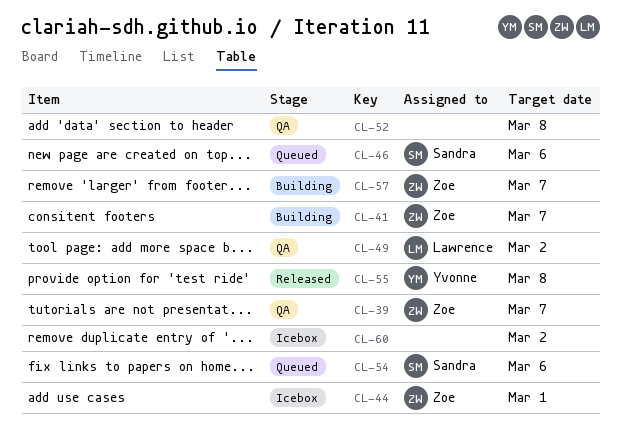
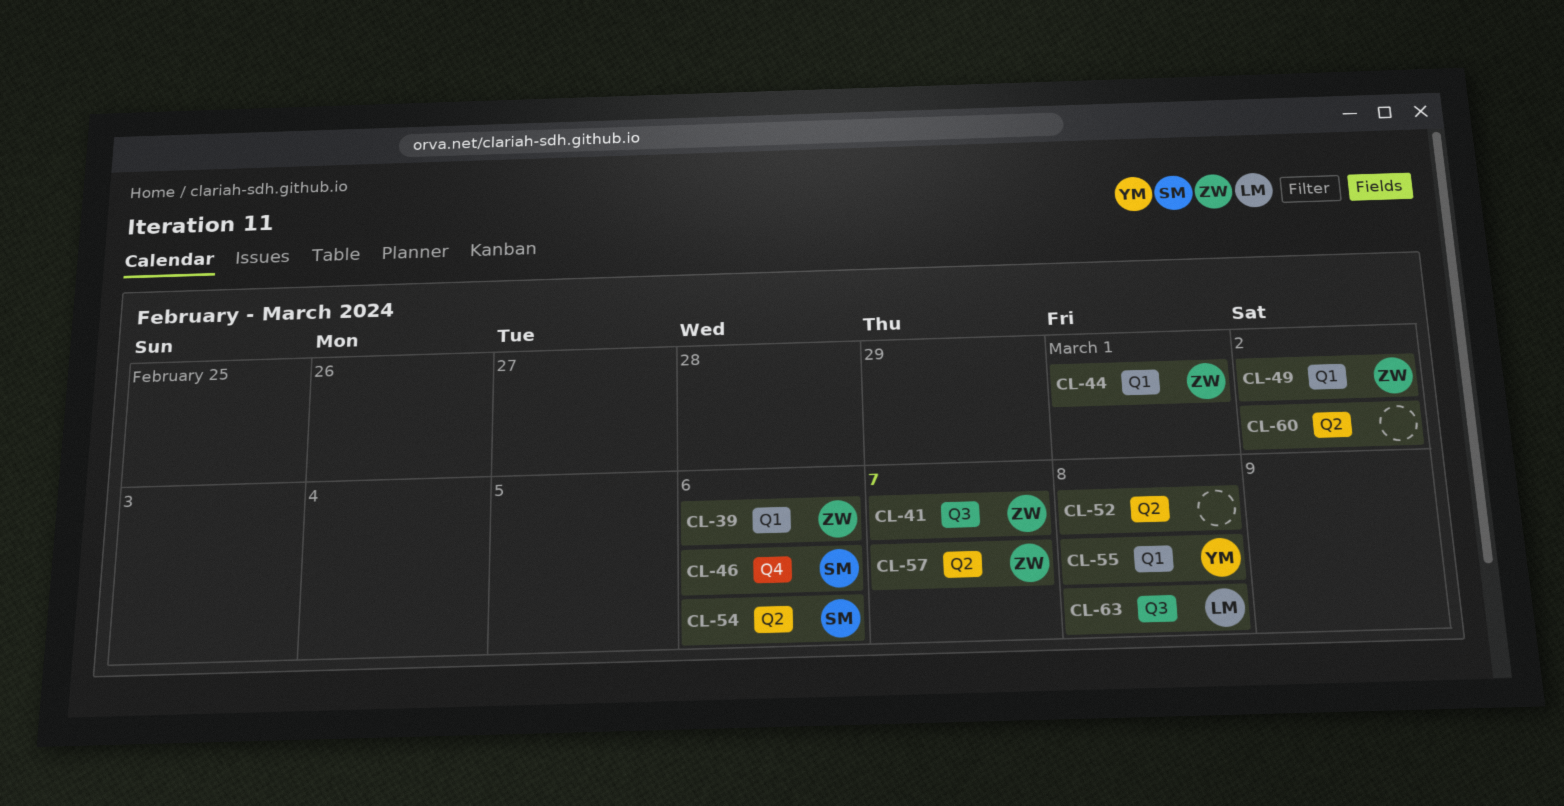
CL-39, due: Mar 7 -> Mar 6
CL-49, owner: Lawrence -> Zoe
CL-63: none -> present

